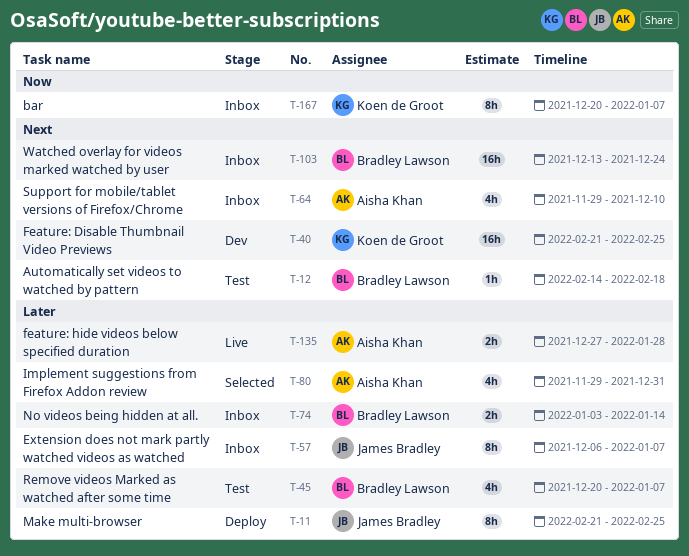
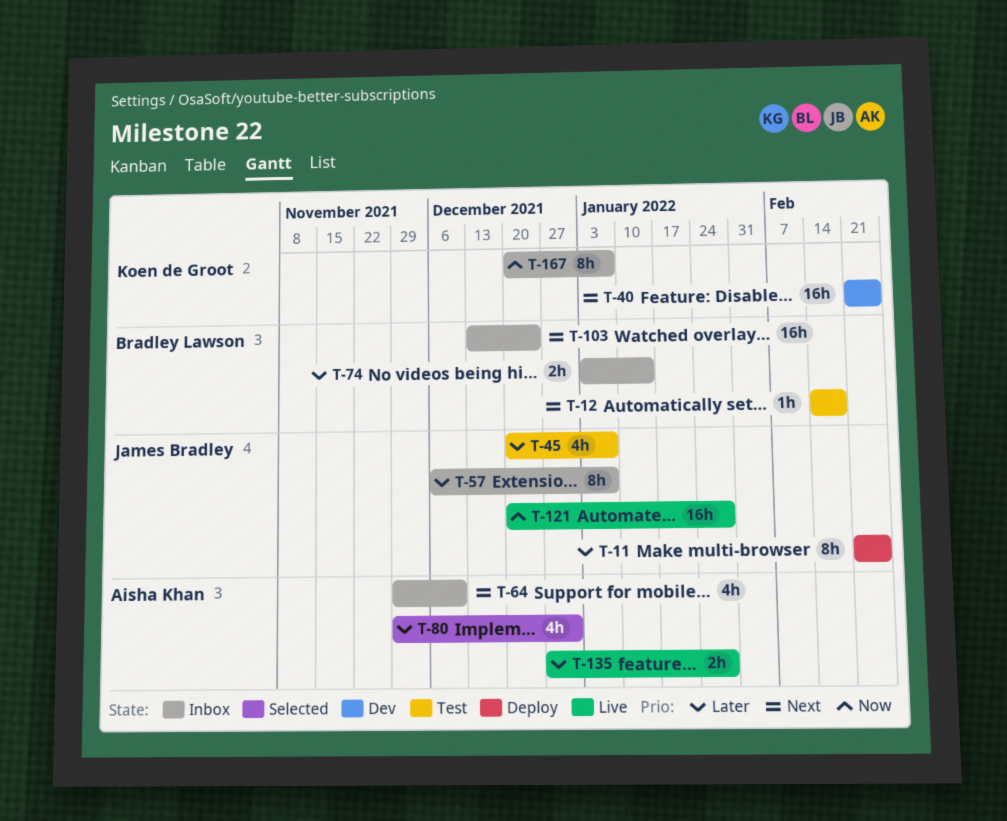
T-45, owner: Bradley Lawson -> James Bradley
T-121: none -> present

